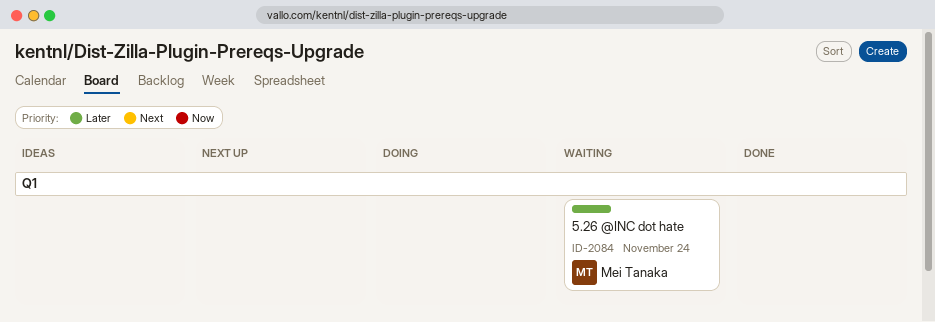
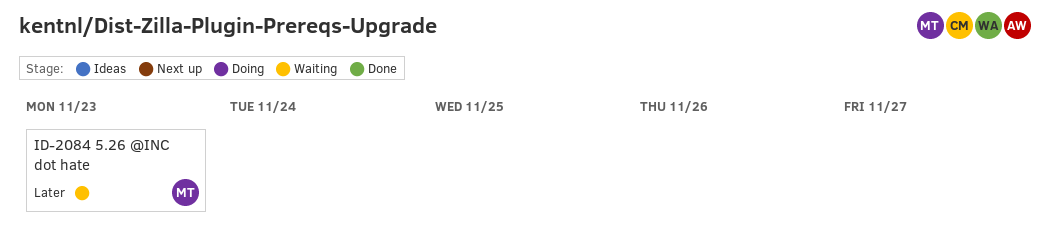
ID-2084, due: Nov 24 -> Nov 23

